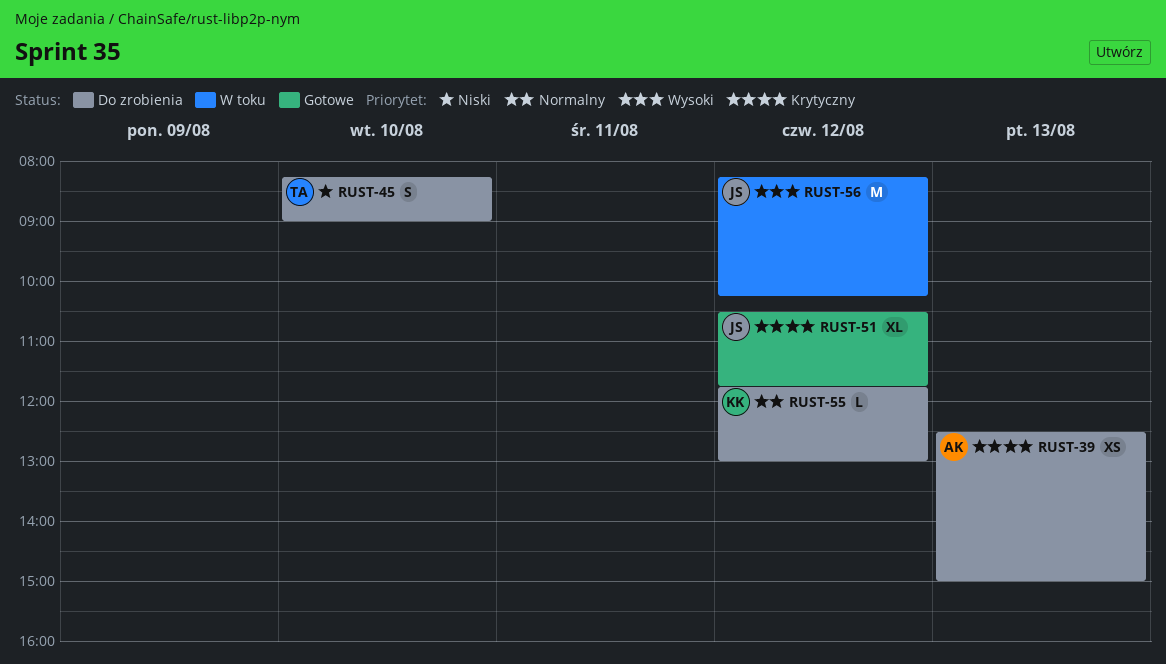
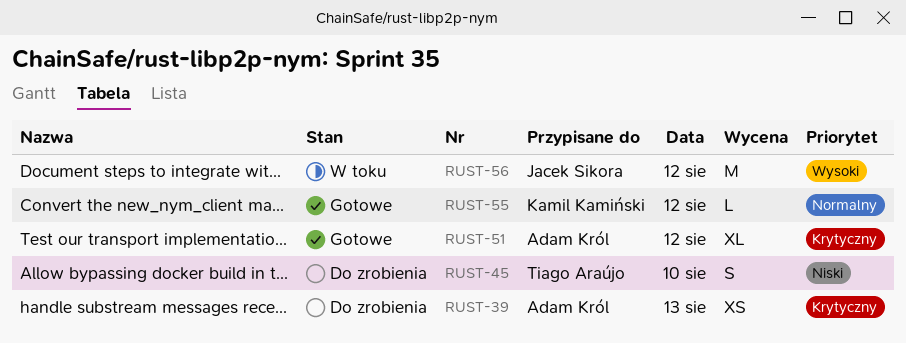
RUST-51, owner: Jacek Sikora -> Adam Król
RUST-55, status: Do zrobienia -> Gotowe

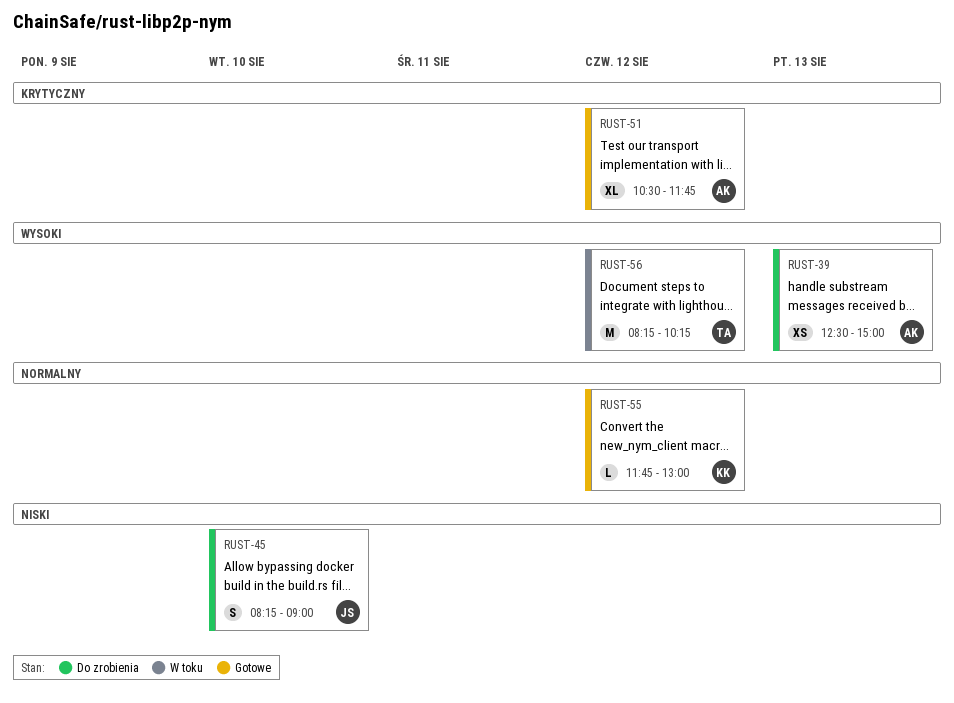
RUST-39, priority: Krytyczny -> Wysoki
RUST-45, owner: Tiago Araújo -> Jacek Sikora
RUST-56, owner: Jacek Sikora -> Tiago Araújo

